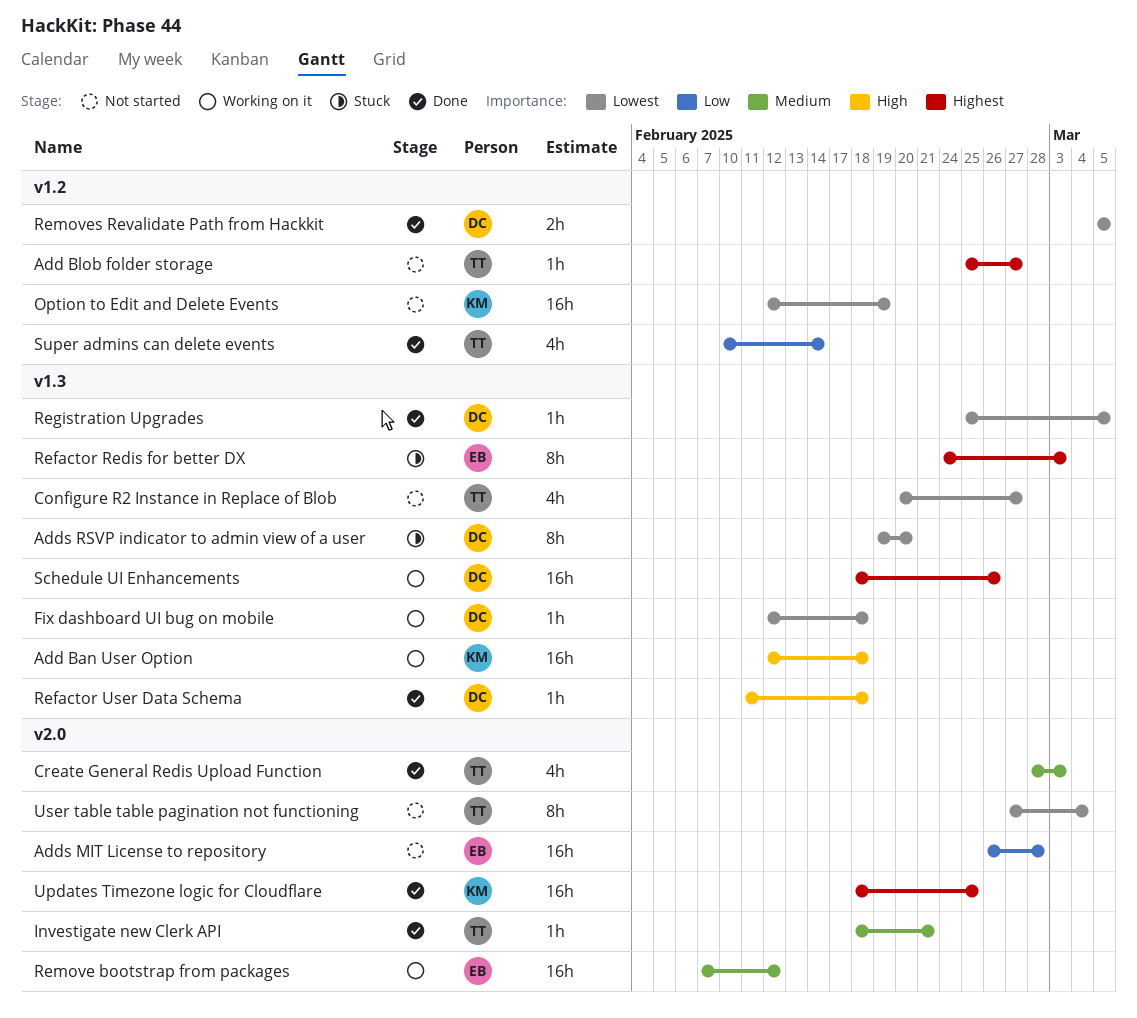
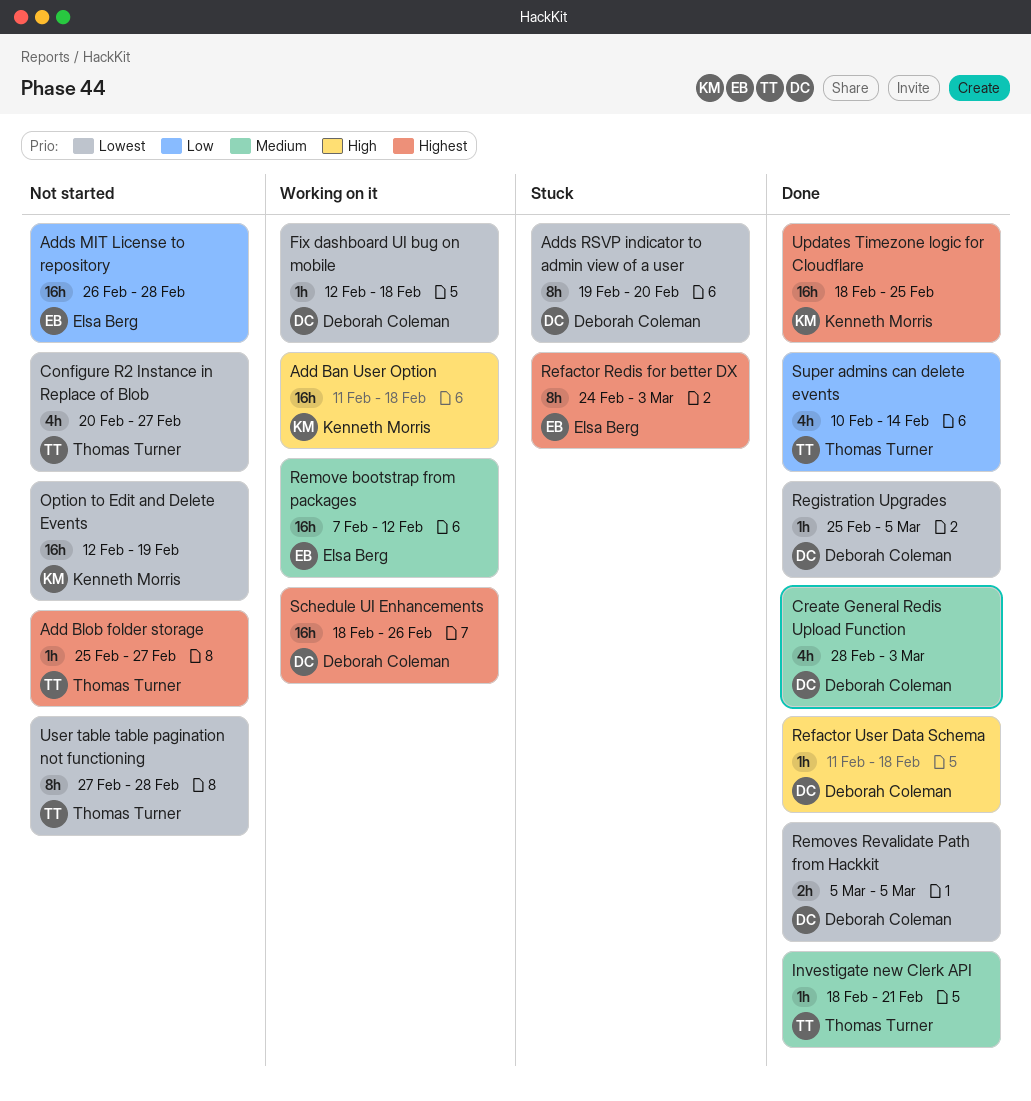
Add Ban User Option, start: Feb 12 -> Feb 11
Create General Redis Upload Function, owner: Thomas Turner -> Deborah Coleman
User table table pagination not functioning, due: Mar 4 -> Feb 28

